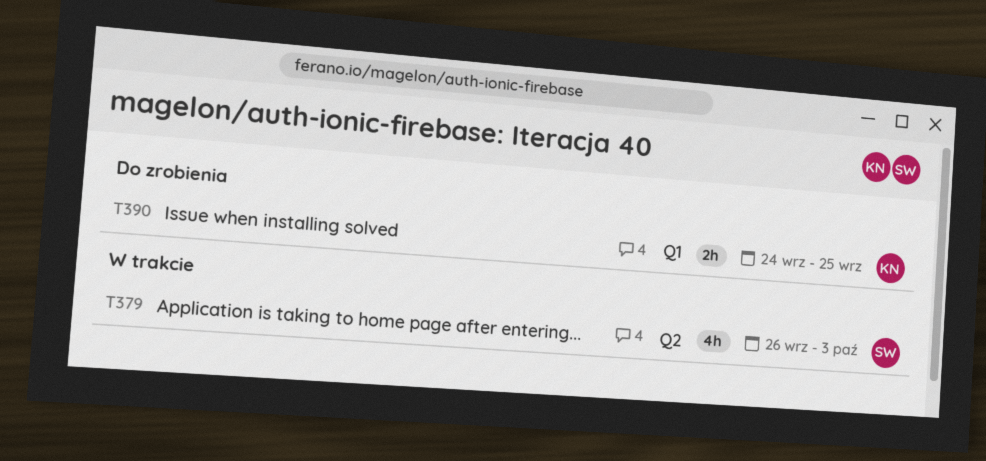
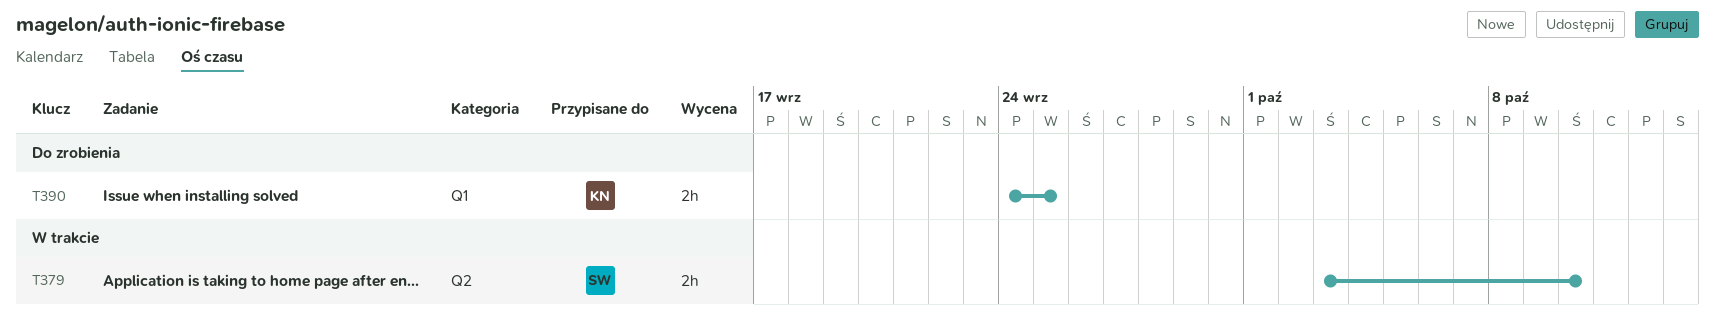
T379, estimate: 4h -> 2h
T379, start: Sep 26 -> Oct 3
T379, due: Oct 3 -> Oct 10

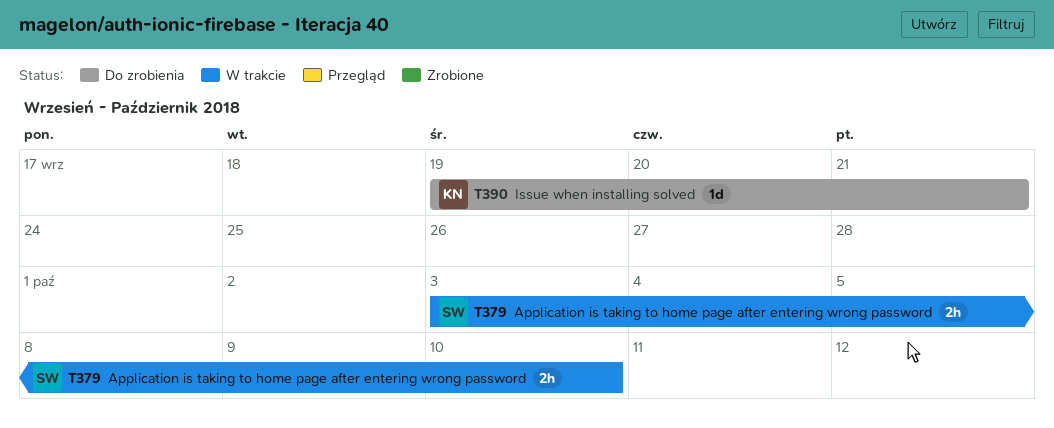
T390, estimate: 2h -> 1d
T390, start: Sep 24 -> Sep 19
T390, due: Sep 25 -> Sep 21

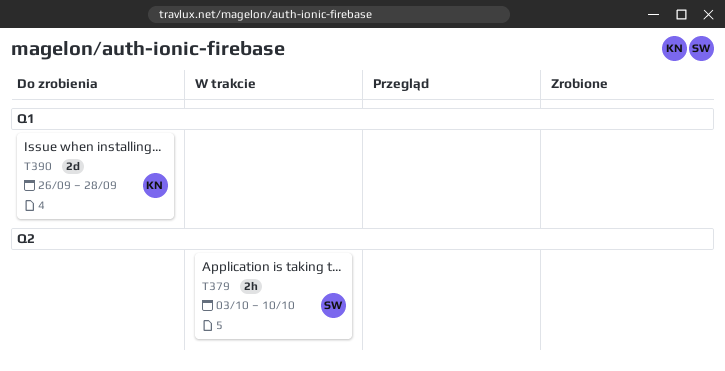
T390, estimate: 1d -> 2d
T390, start: Sep 19 -> Sep 26
T390, due: Sep 21 -> Sep 28

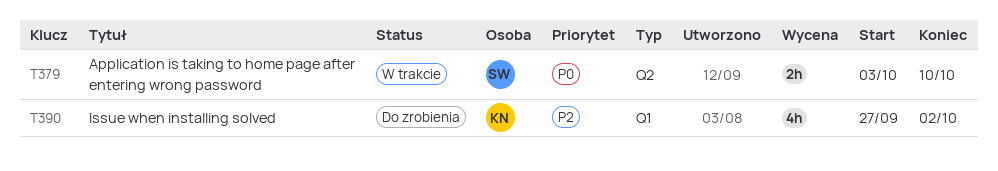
T390, estimate: 2d -> 4h
T390, start: Sep 26 -> Sep 27
T390, due: Sep 28 -> Oct 2

